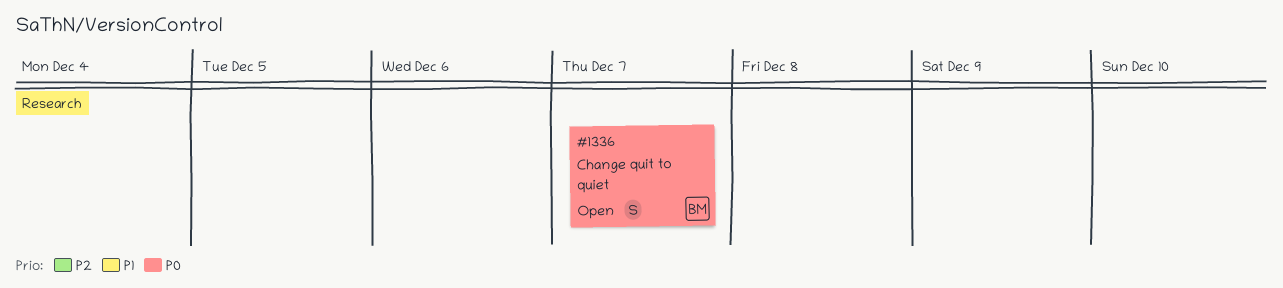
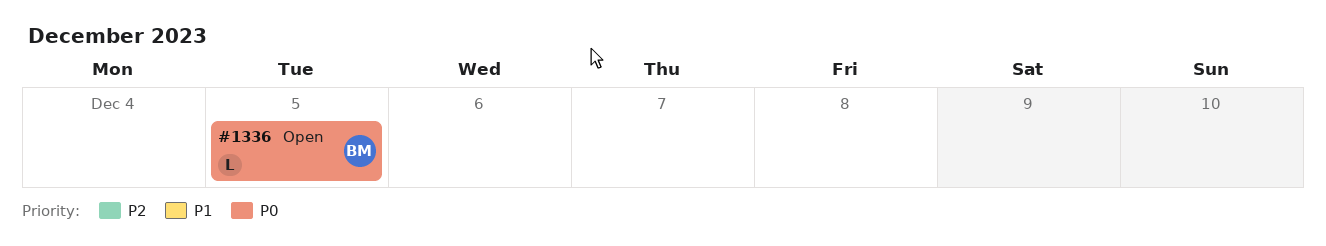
#1336, estimate: S -> L
#1336, due: Dec 7 -> Dec 5

